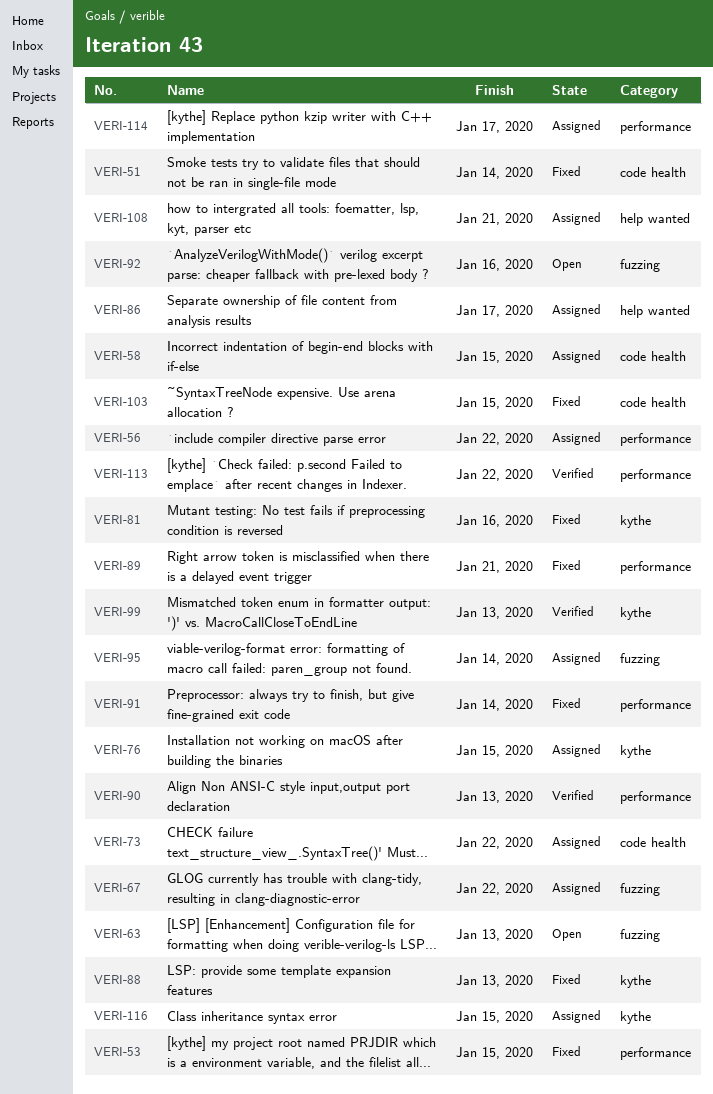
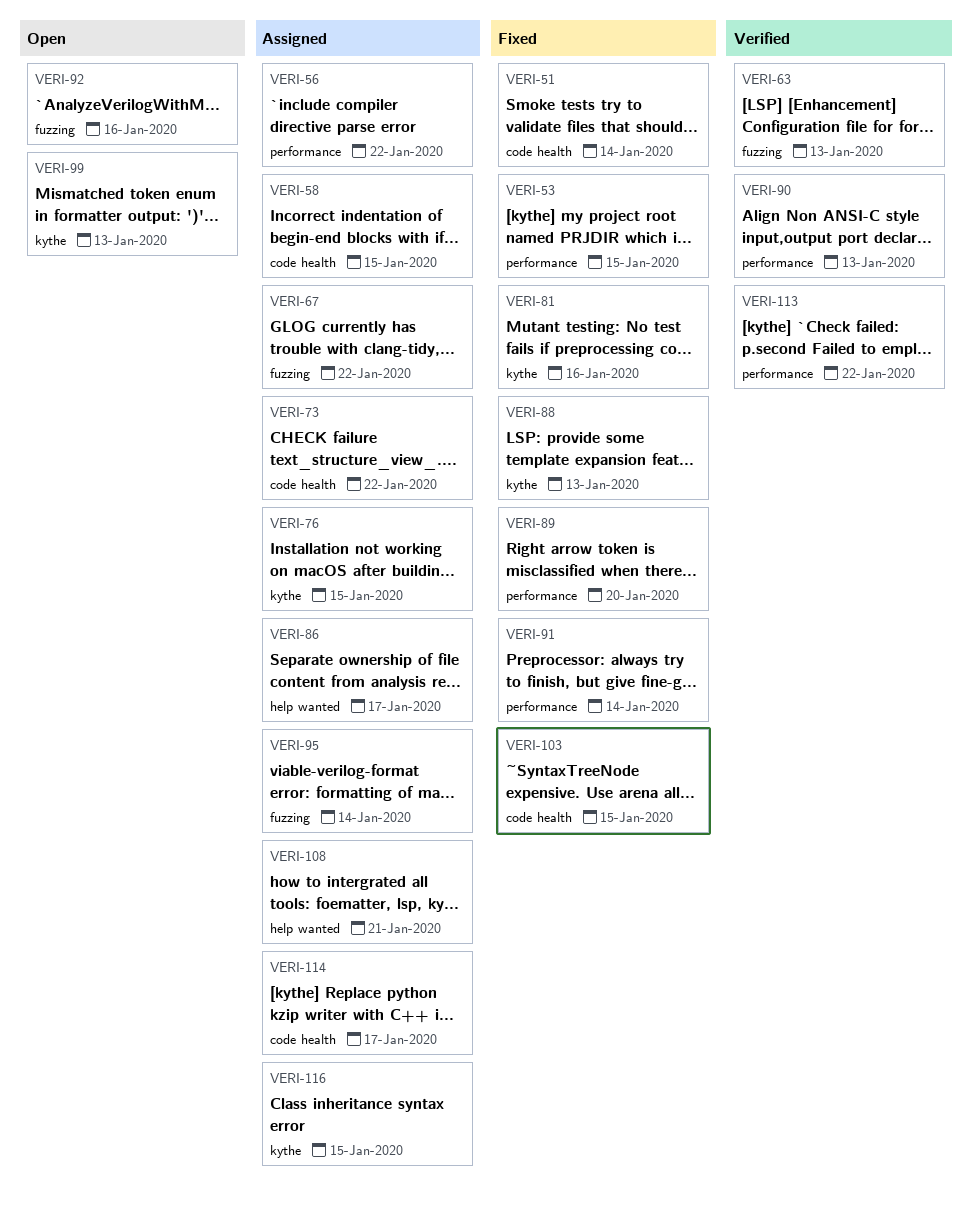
VERI-63, status: Open -> Verified
VERI-89, due: Jan 21 -> Jan 20
VERI-99, status: Verified -> Open
VERI-114, label: performance -> code health

